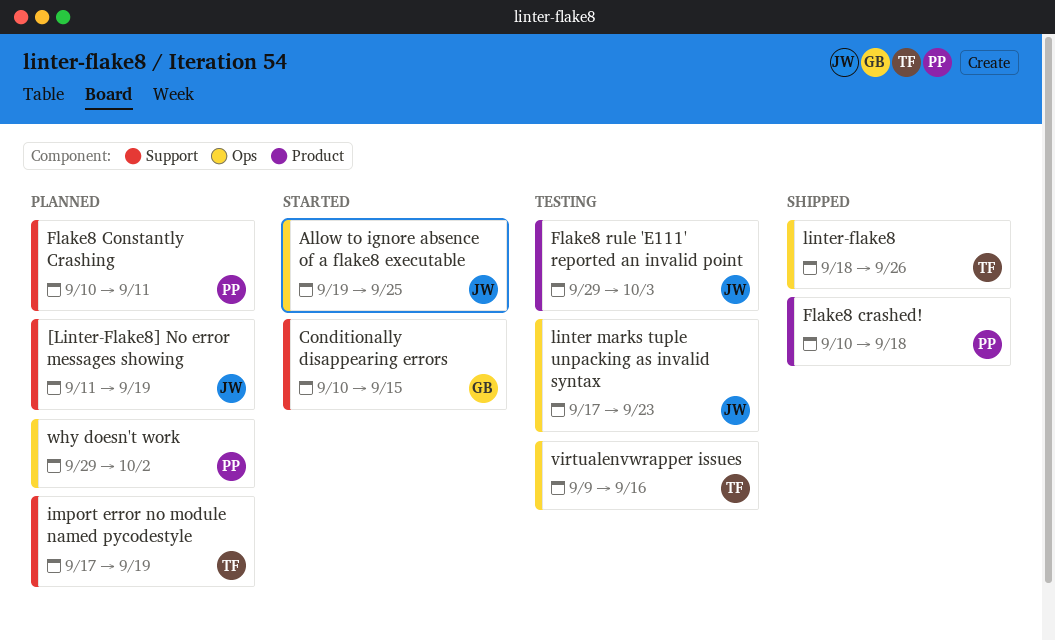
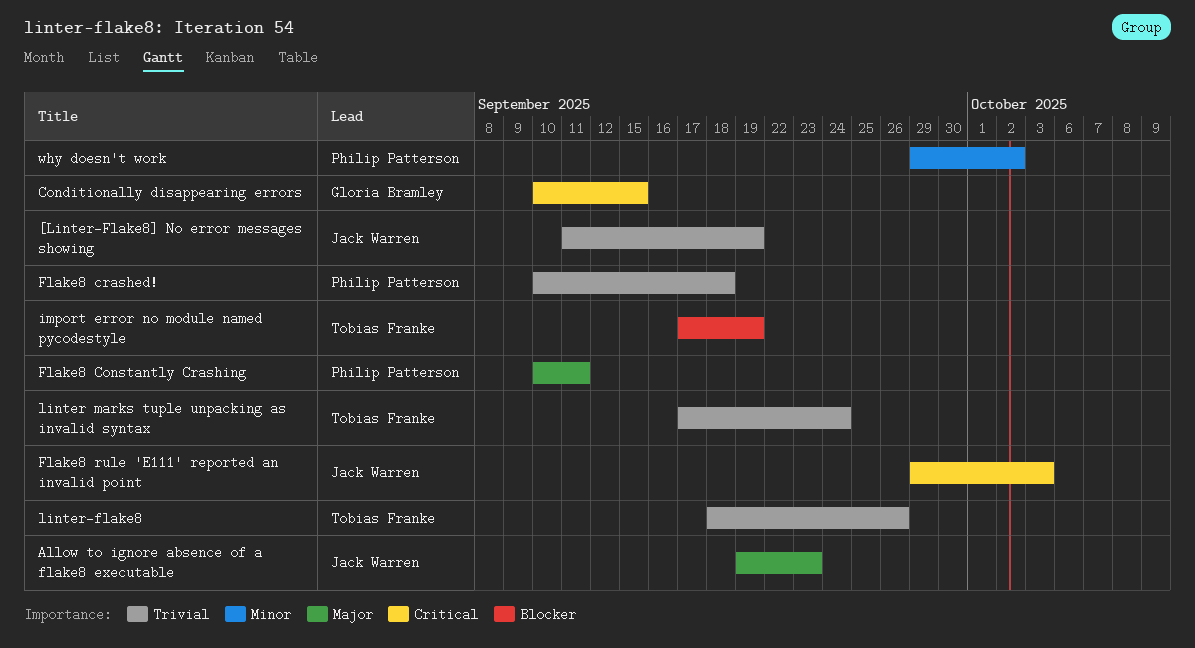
Allow to ignore absence of a flake8 executable, due: Sep 25 -> Sep 23
linter marks tuple unpacking as invalid syntax, owner: Jack Warren -> Tobias Franke
linter marks tuple unpacking as invalid syntax, due: Sep 23 -> Sep 24
virtualenvwrapper issues: present -> none

